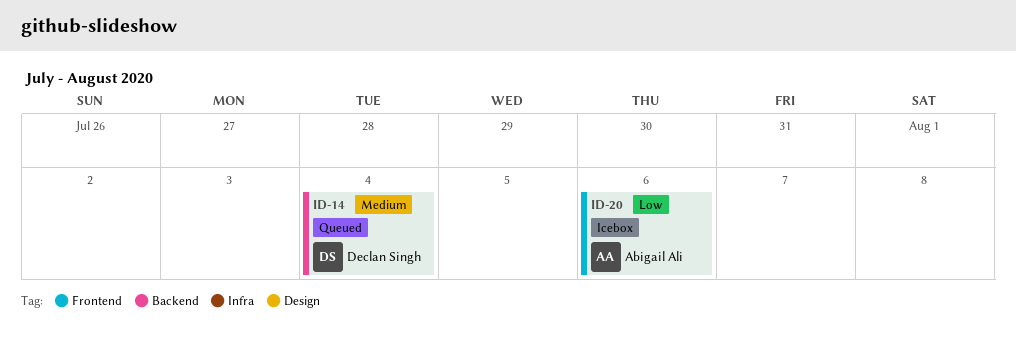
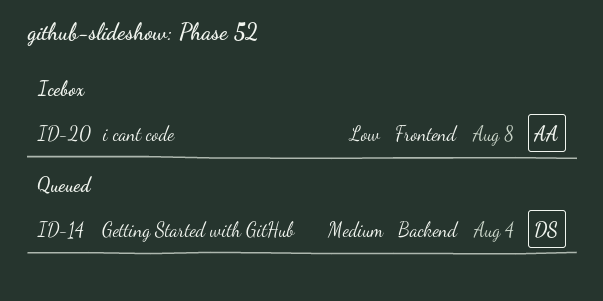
ID-20, due: Aug 6 -> Aug 8

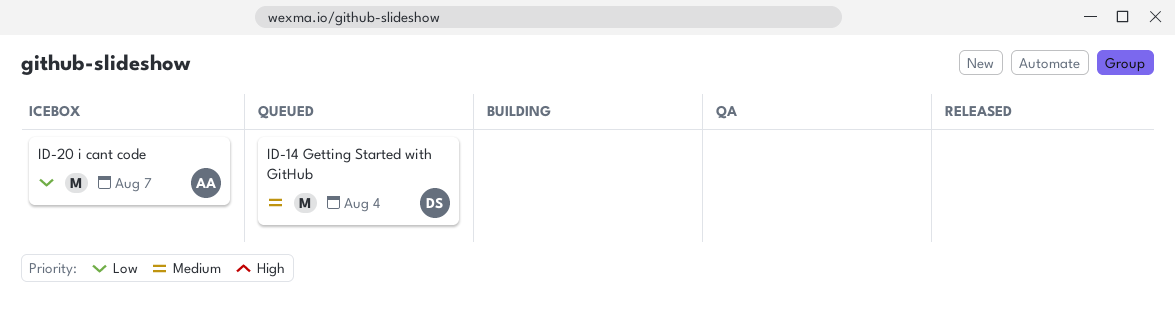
ID-20, due: Aug 8 -> Aug 7

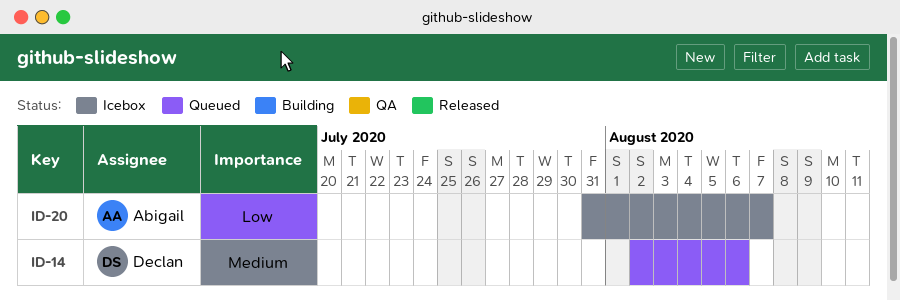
ID-14, due: Aug 4 -> Aug 6

